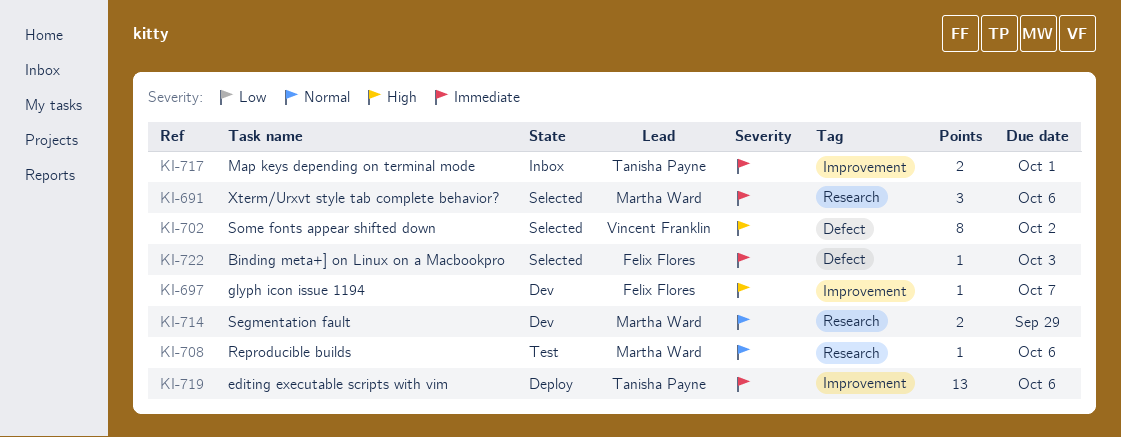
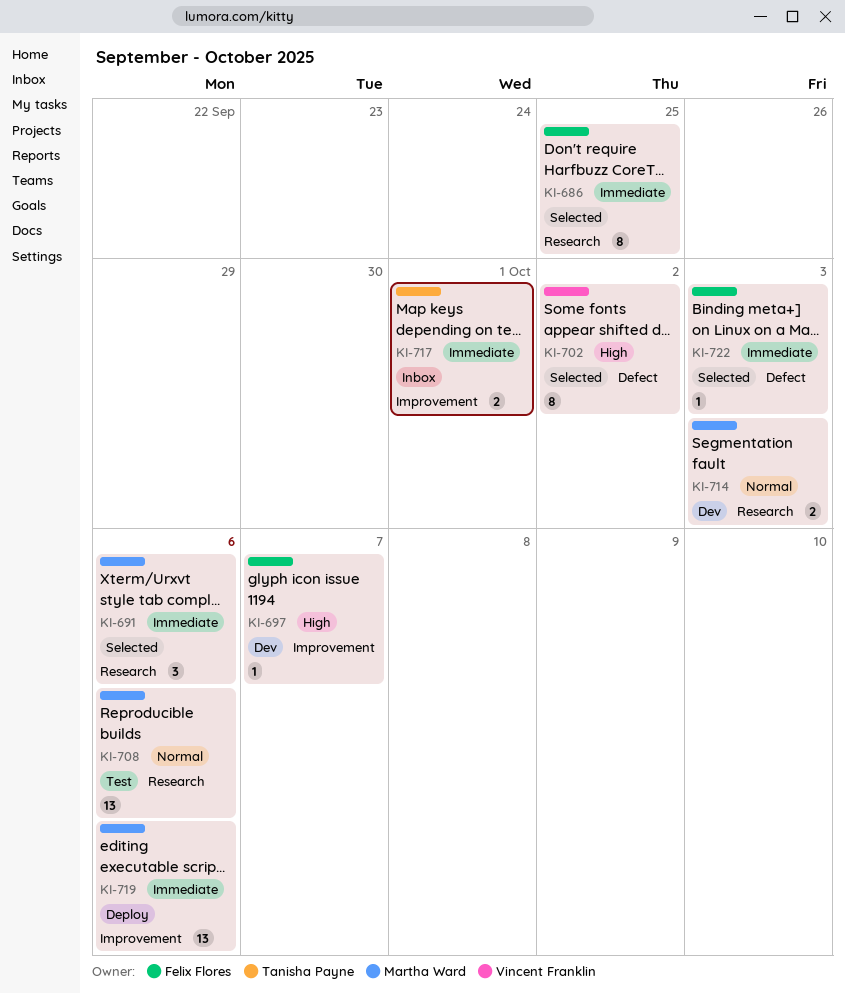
KI-686: none -> present
KI-708, estimate: 1 -> 13
KI-714, due: Sep 29 -> Oct 3
KI-719, owner: Tanisha Payne -> Martha Ward

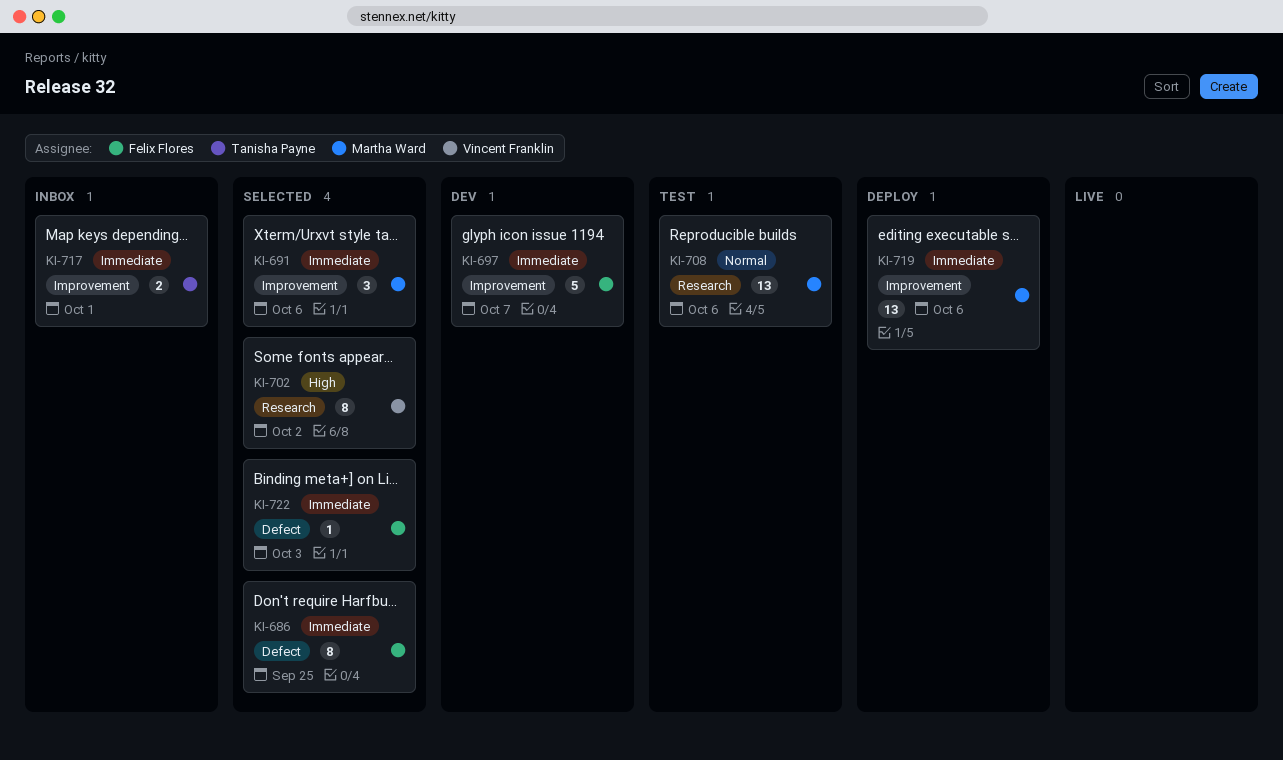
KI-686, label: Research -> Defect
KI-691, label: Research -> Improvement
KI-697, priority: High -> Immediate
KI-697, estimate: 1 -> 5
KI-702, label: Defect -> Research
KI-714: present -> none

